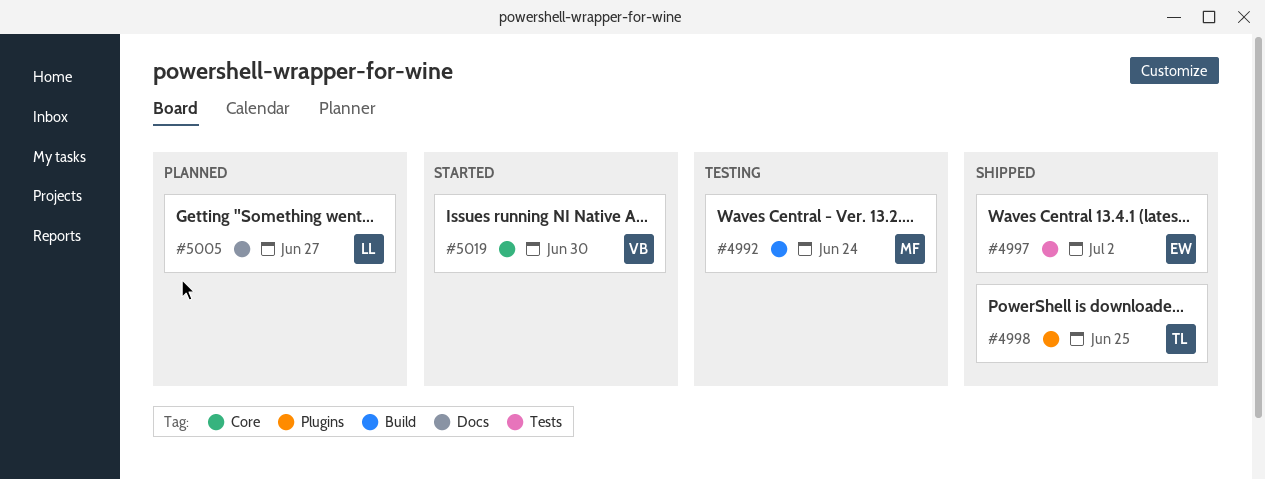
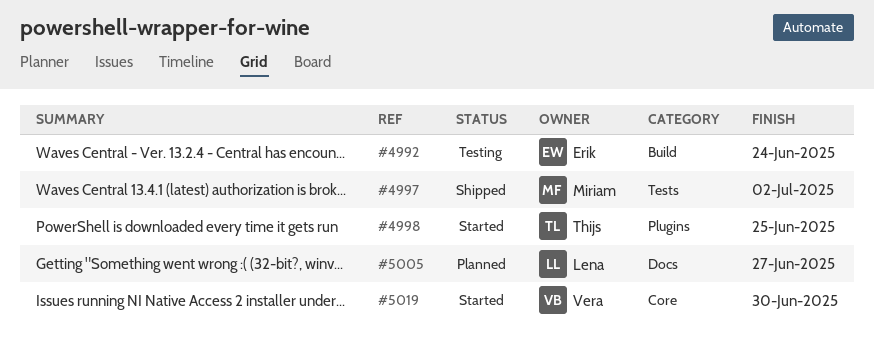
#4992, owner: Miriam -> Erik
#4997, owner: Erik -> Miriam
#4998, status: Shipped -> Started

